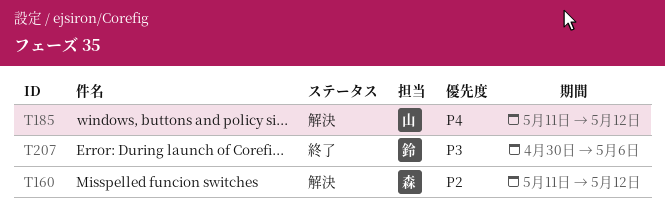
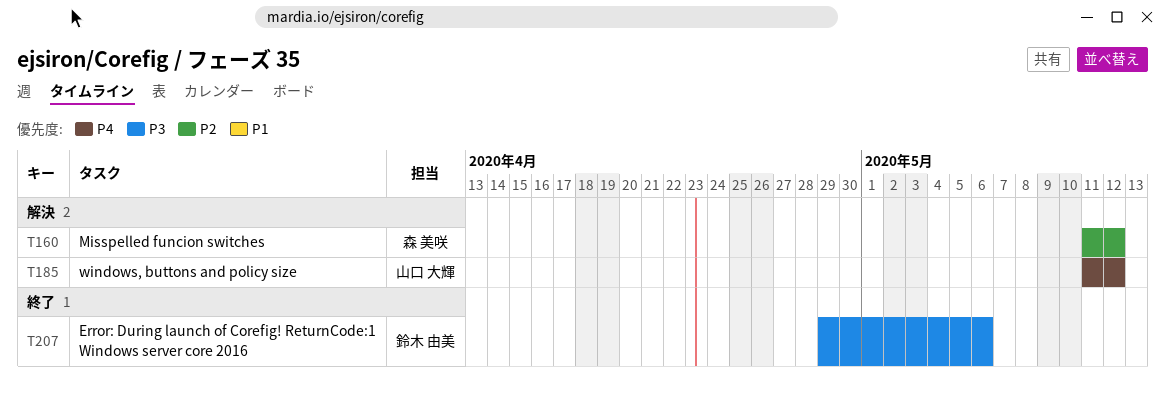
T207, start: Apr 30 -> Apr 29

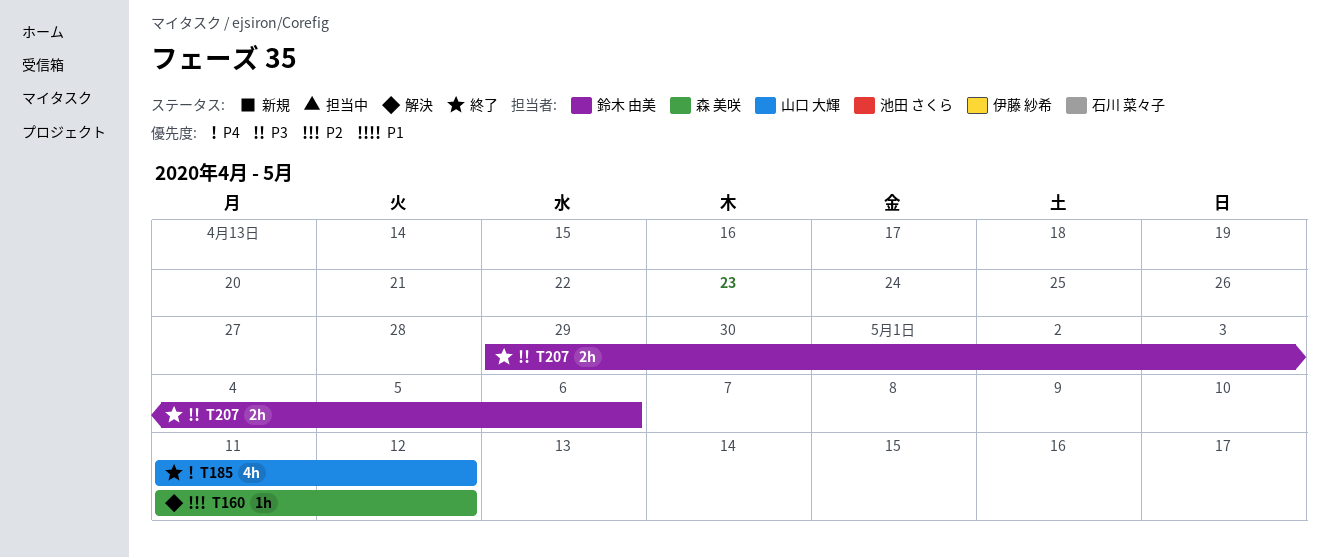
T185, status: 解決 -> 終了

